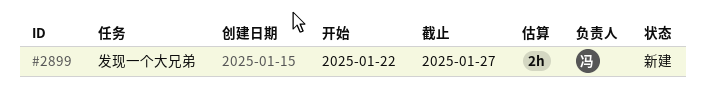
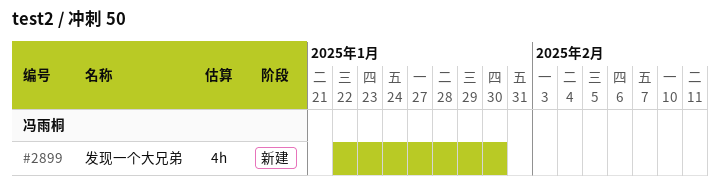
#2899, estimate: 2h -> 4h
#2899, due: Jan 27 -> Jan 30

